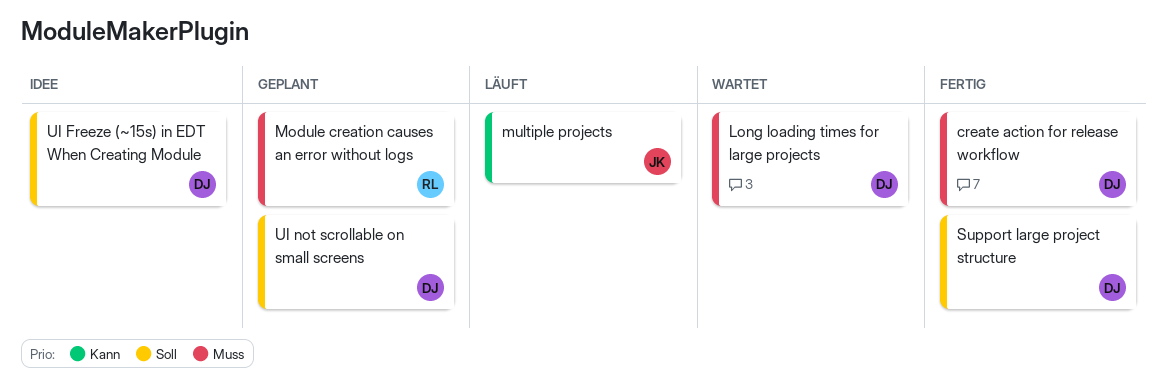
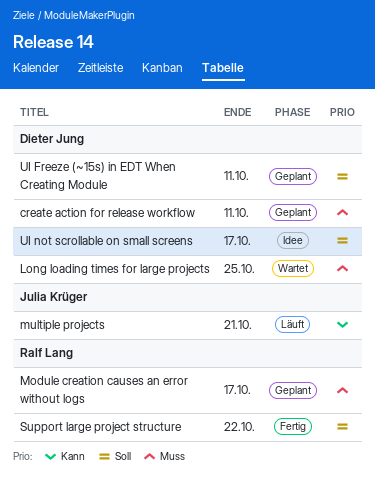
create action for release workflow, status: Fertig -> Geplant
Support large project structure, owner: Dieter Jung -> Ralf Lang
UI Freeze (~15s) in EDT When Creating Module, status: Idee -> Geplant
UI not scrollable on small screens, status: Geplant -> Idee

